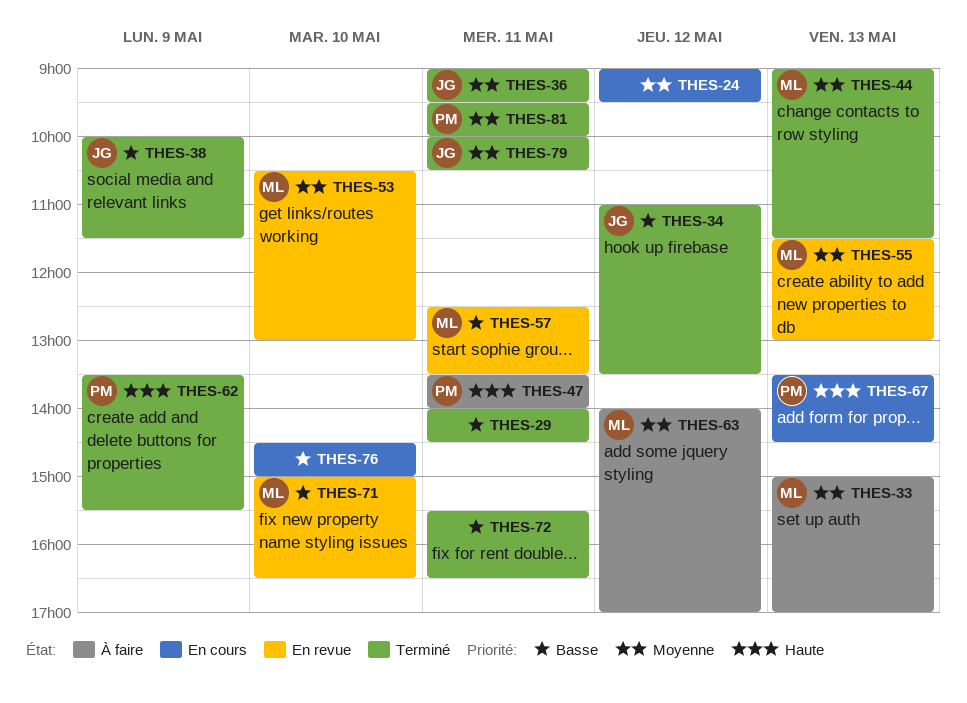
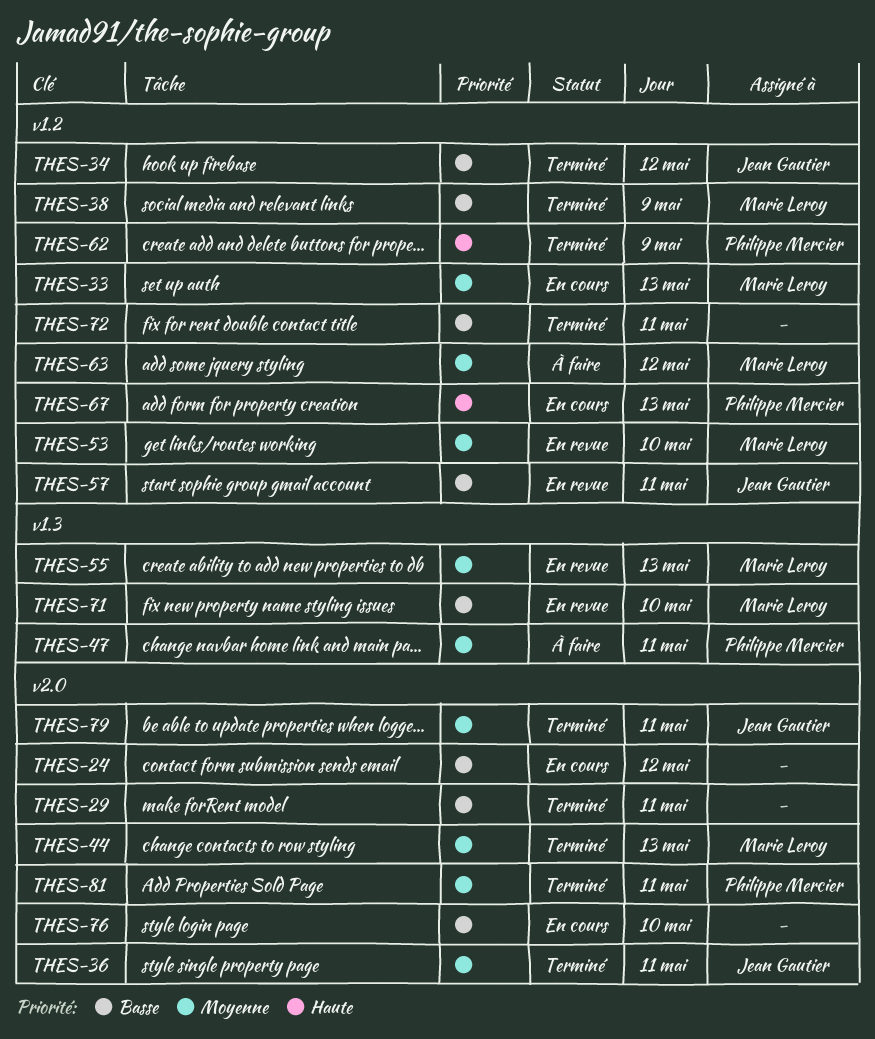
THES-24, priority: Moyenne -> Basse
THES-33, status: À faire -> En cours
THES-38, owner: Jean Gautier -> Marie Leroy
THES-47, priority: Haute -> Moyenne
THES-57, owner: Marie Leroy -> Jean Gautier

